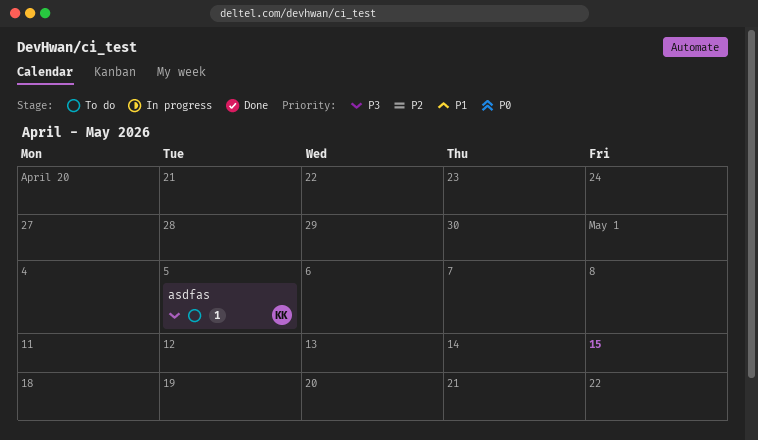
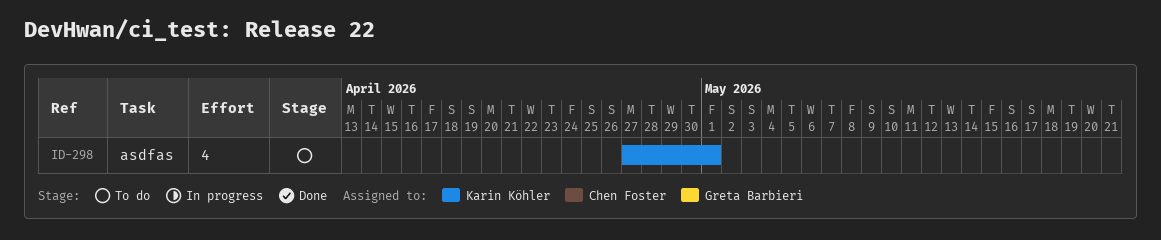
asdfas, estimate: 1 -> 4
asdfas, due: May 5 -> May 1

